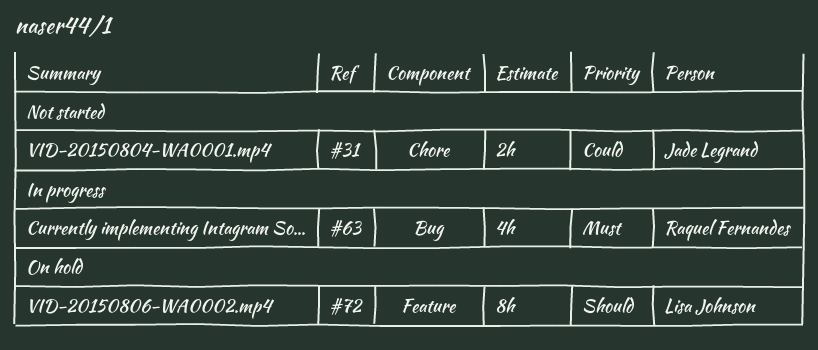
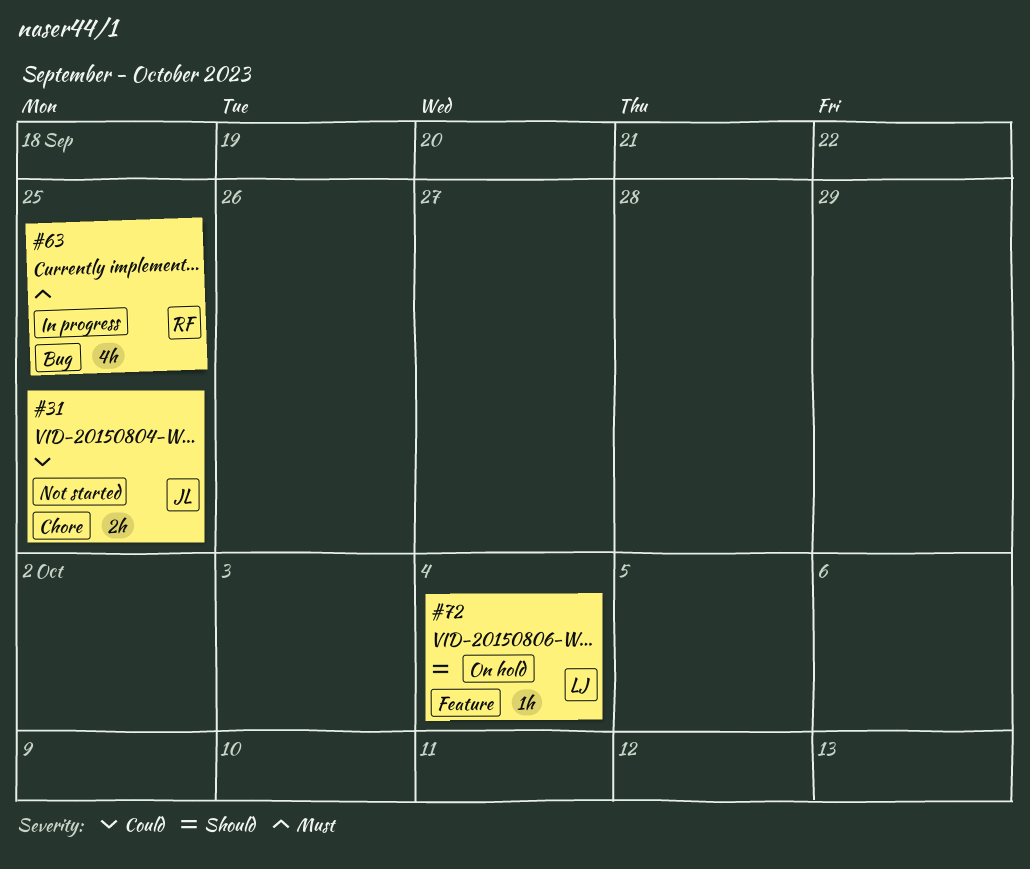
#72, estimate: 8h -> 1h

